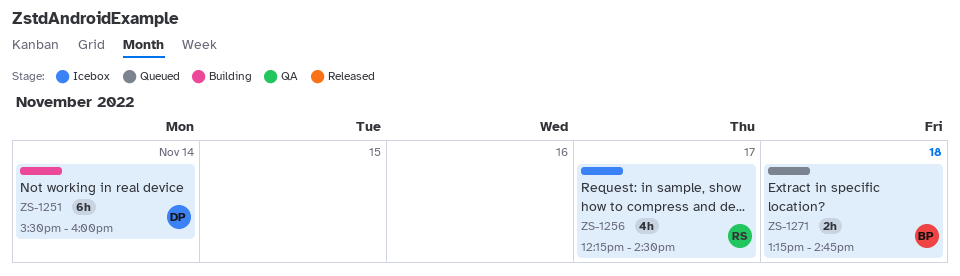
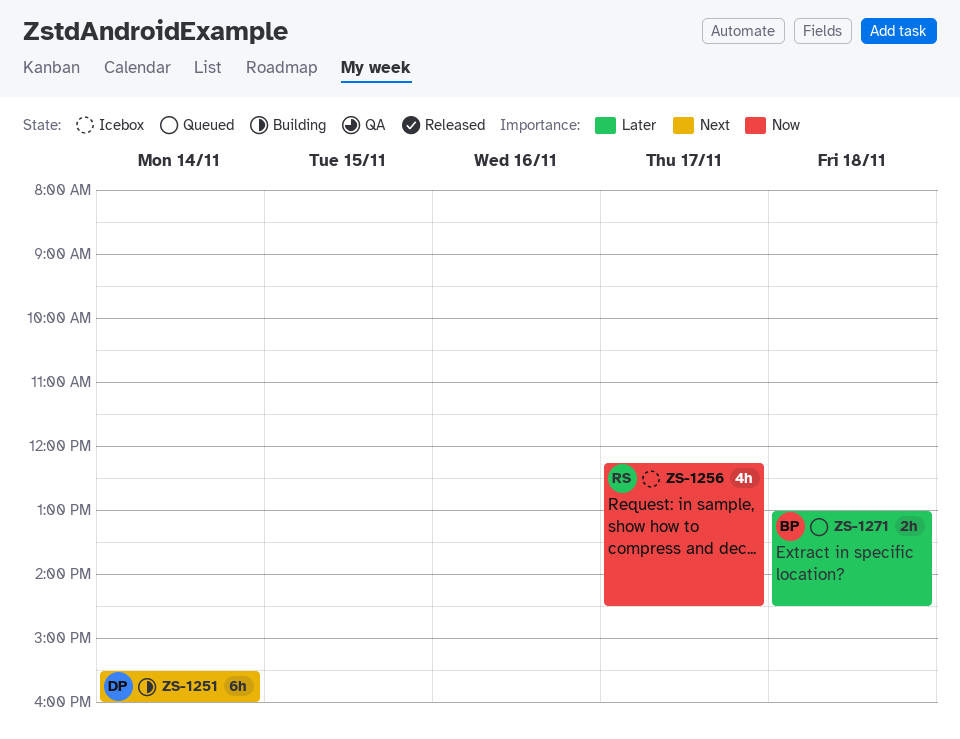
ZS-1271, begins: 13:15 -> 13:00
ZS-1271, ends: 14:45 -> 14:30

